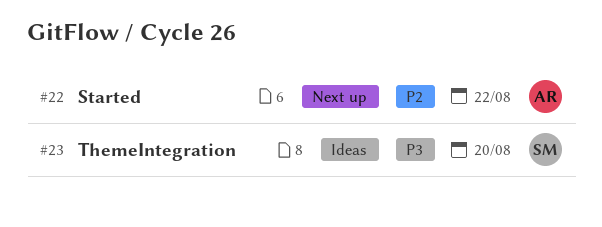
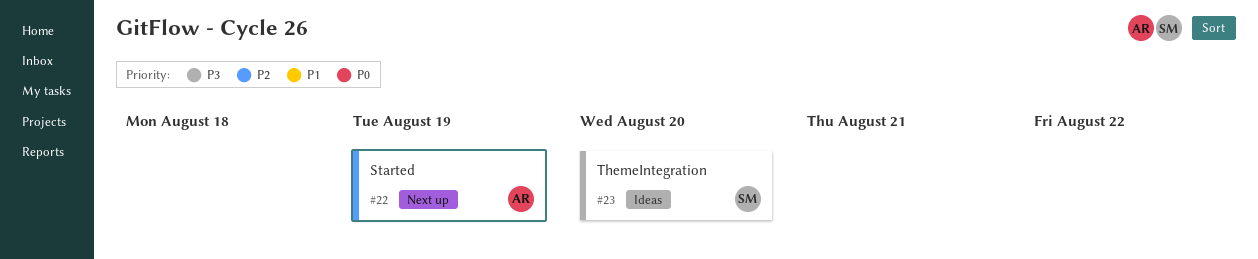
#22, due: Aug 22 -> Aug 19

